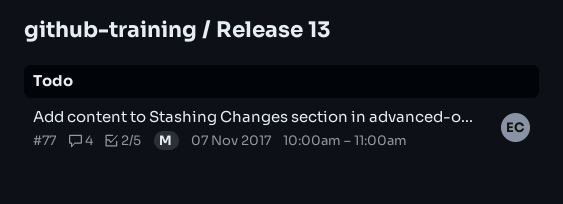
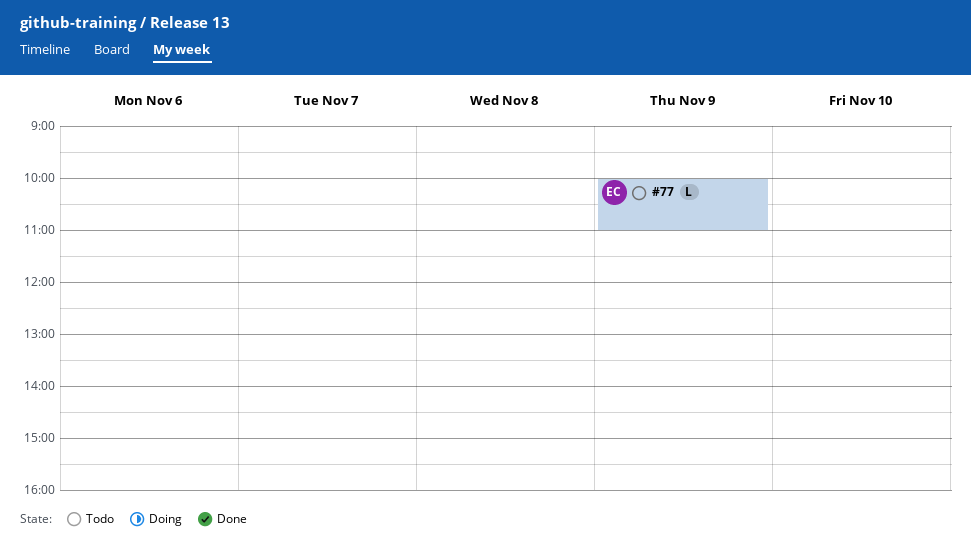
#77, estimate: M -> L
#77, day: Nov 7 -> Nov 9

